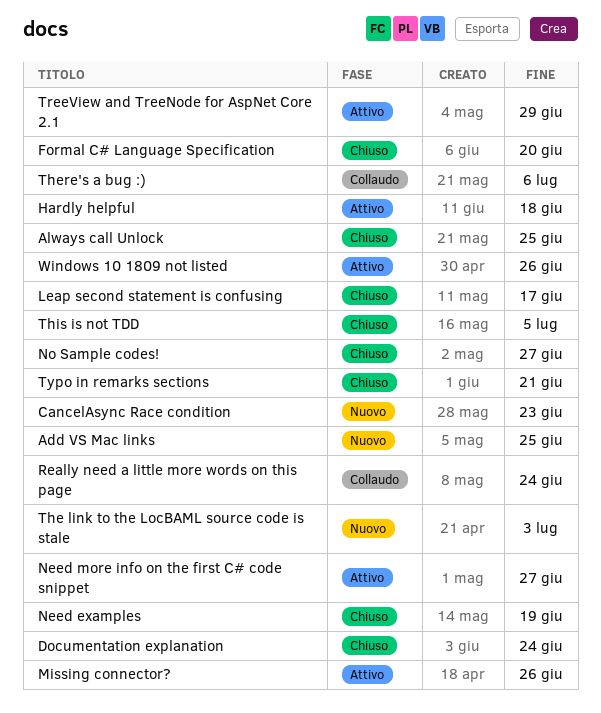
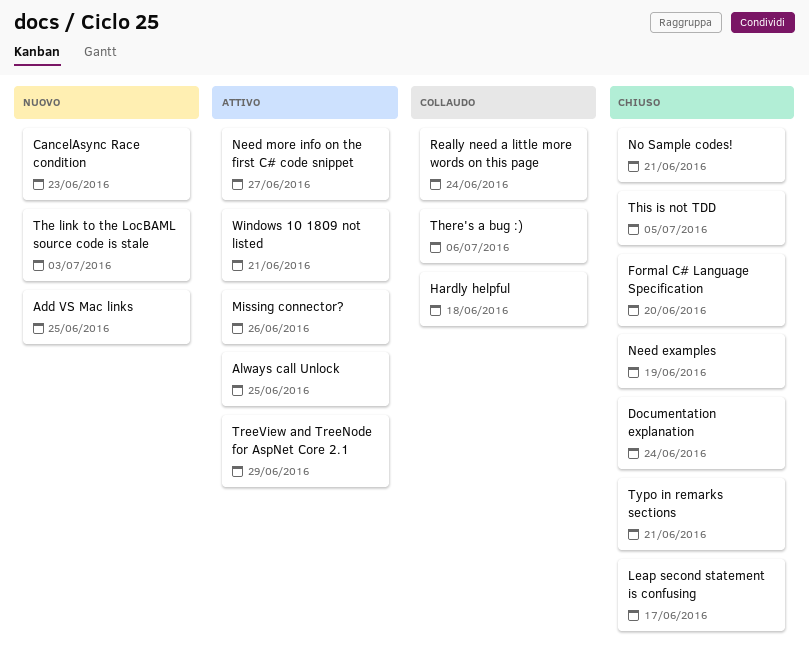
Always call Unlock, status: Chiuso -> Attivo
Hardly helpful, status: Attivo -> Collaudo
No Sample codes!, due: Jun 27 -> Jun 21
Windows 10 1809 not listed, due: Jun 26 -> Jun 21

